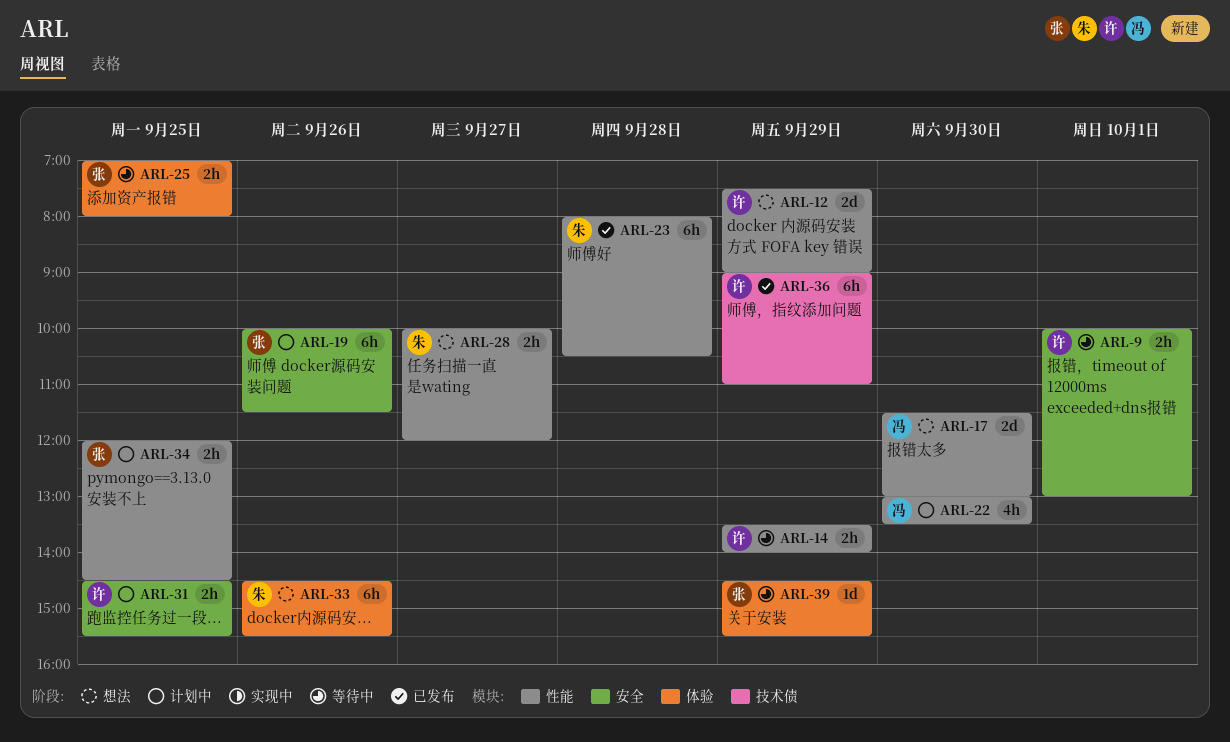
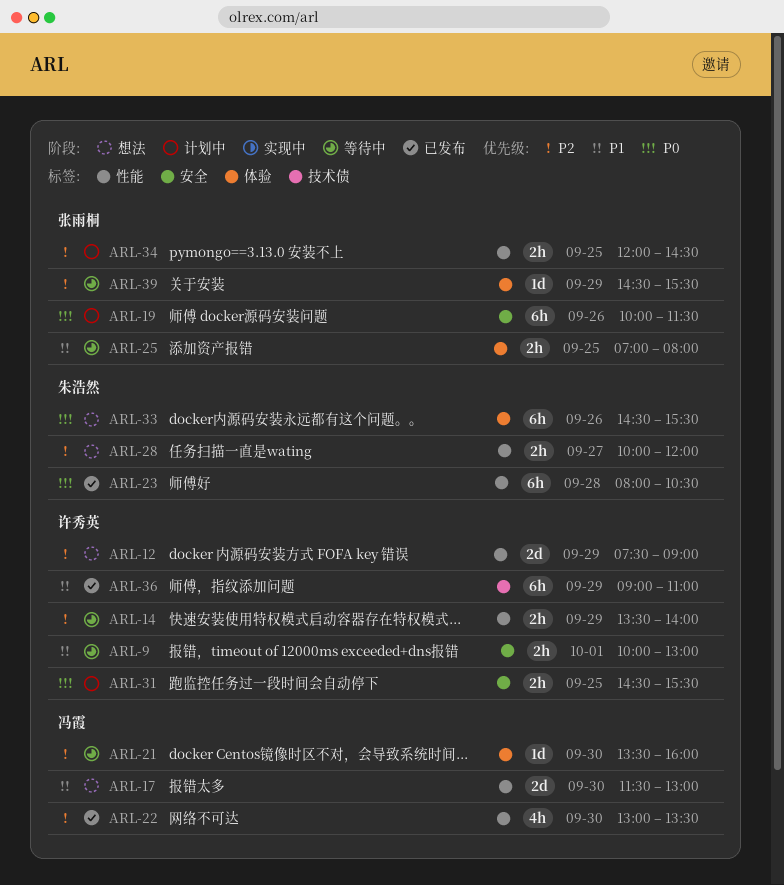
ARL-21: none -> present
ARL-22, status: 计划中 -> 已发布

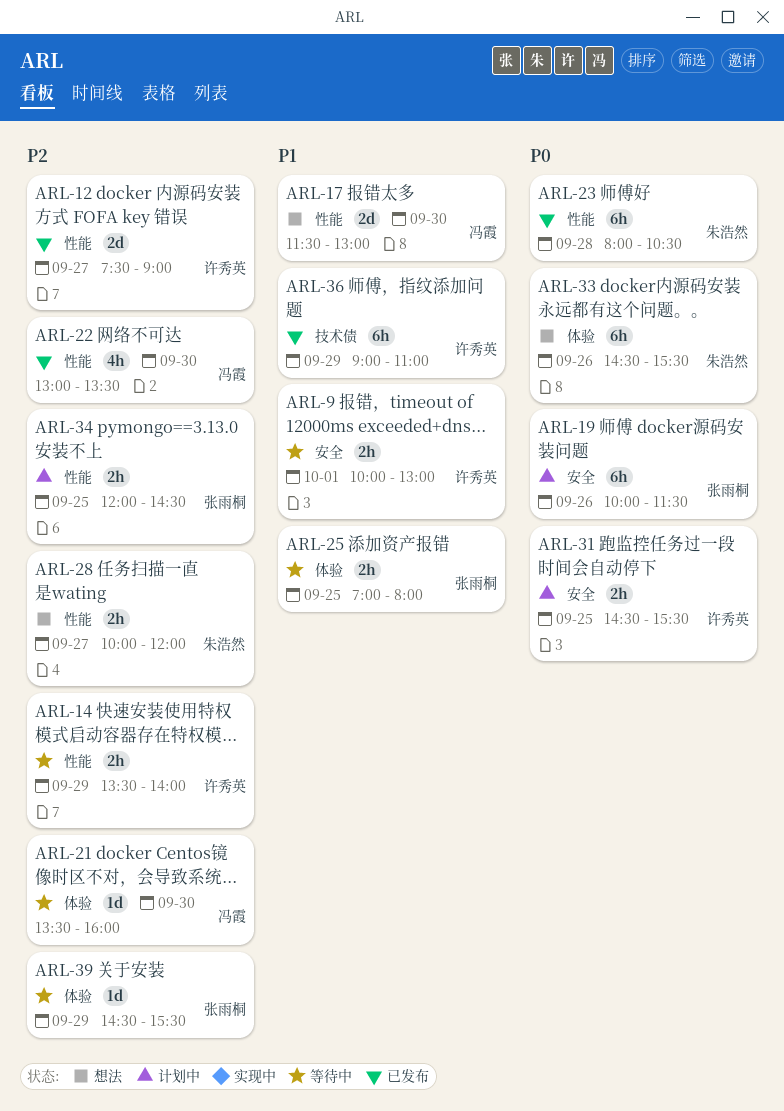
ARL-12, status: 想法 -> 已发布
ARL-12, day: Sep 29 -> Sep 27

